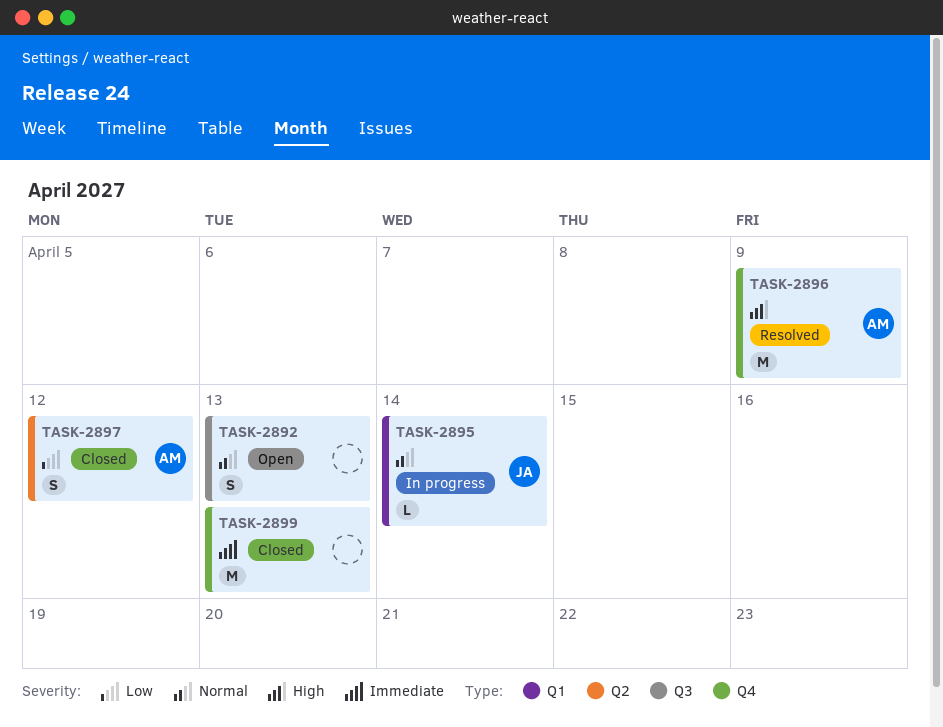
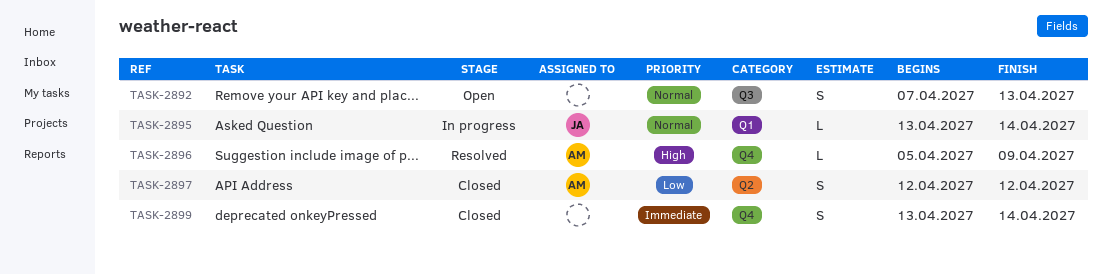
TASK-2896, estimate: M -> L
TASK-2899, estimate: M -> S
TASK-2899, due: Apr 13 -> Apr 14

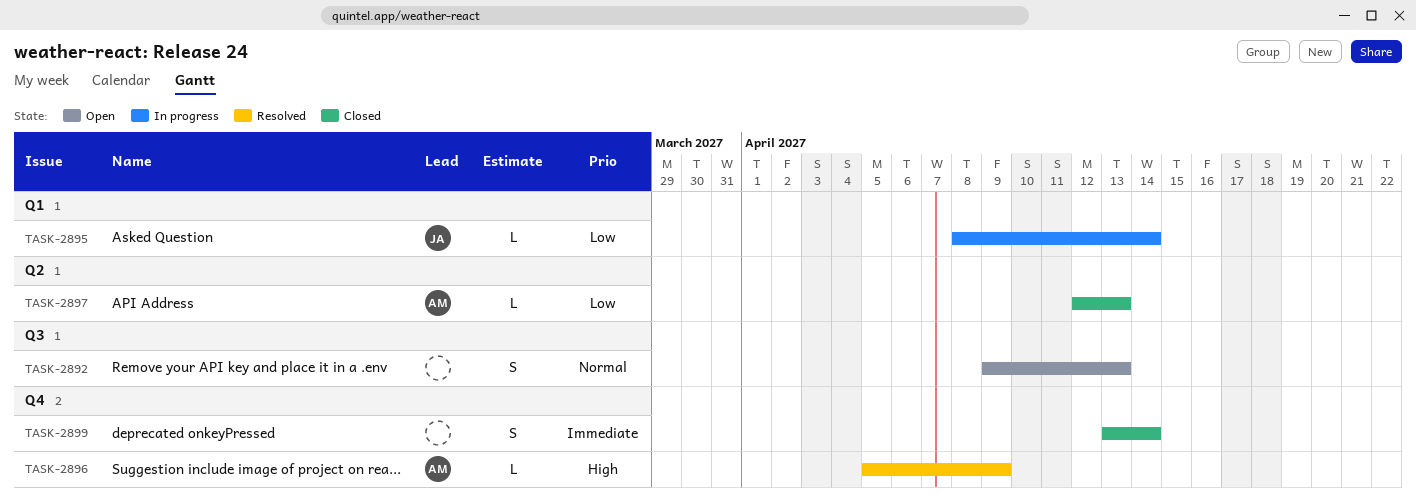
TASK-2892, start: Apr 7 -> Apr 9
TASK-2895, priority: Normal -> Low
TASK-2895, start: Apr 13 -> Apr 8
TASK-2897, estimate: S -> L
TASK-2897, due: Apr 12 -> Apr 13

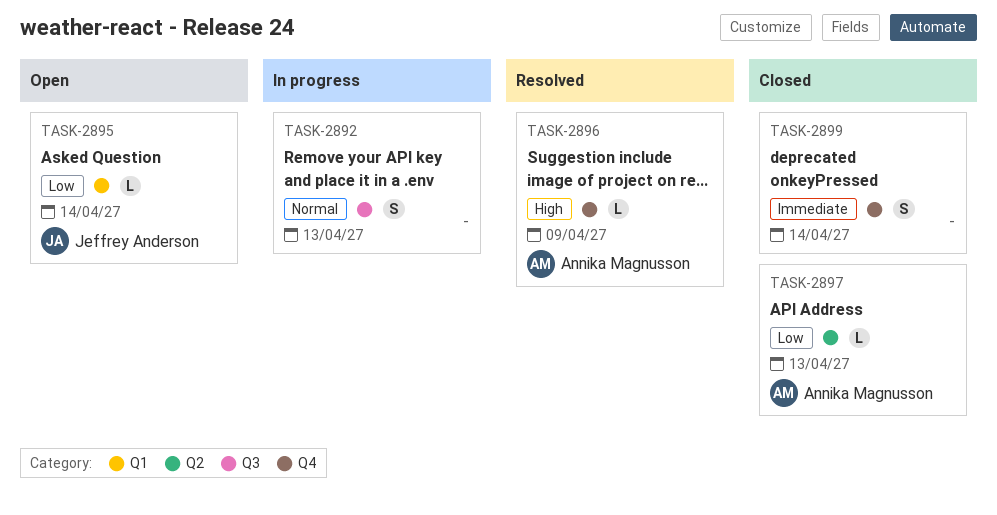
TASK-2892, status: Open -> In progress
TASK-2895, status: In progress -> Open

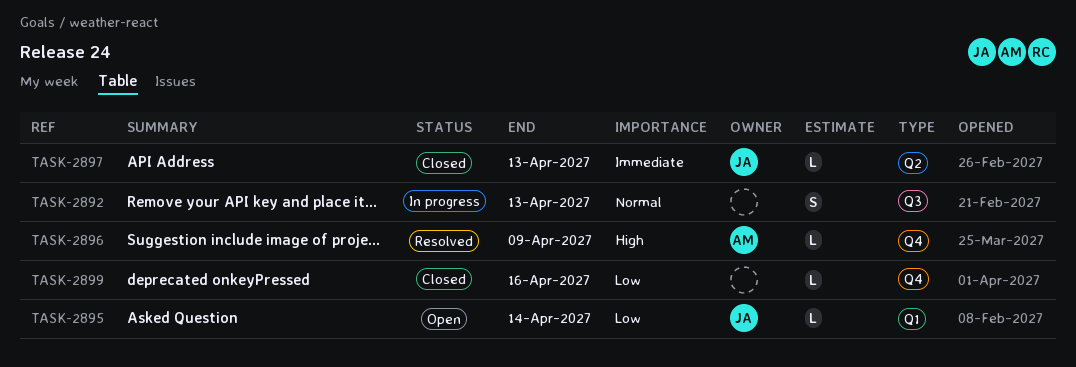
TASK-2897, owner: Annika Magnusson -> Jeffrey Anderson
TASK-2897, priority: Low -> Immediate
TASK-2899, priority: Immediate -> Low
TASK-2899, estimate: S -> L
TASK-2899, due: Apr 14 -> Apr 16

